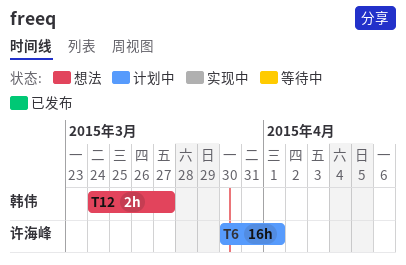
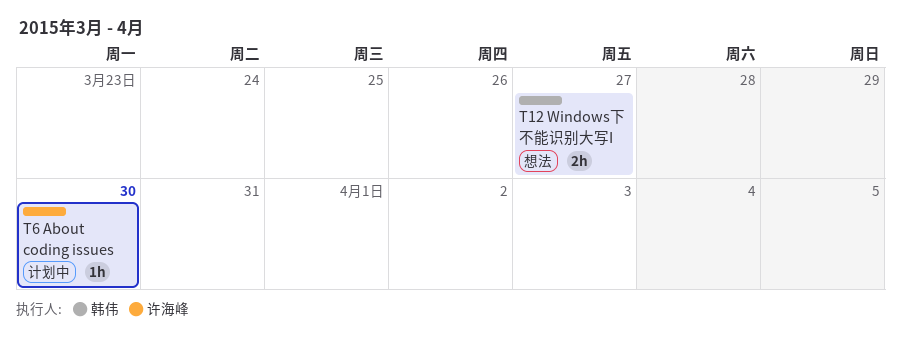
T6, estimate: 16h -> 1h
T6, due: Apr 1 -> Mar 30

